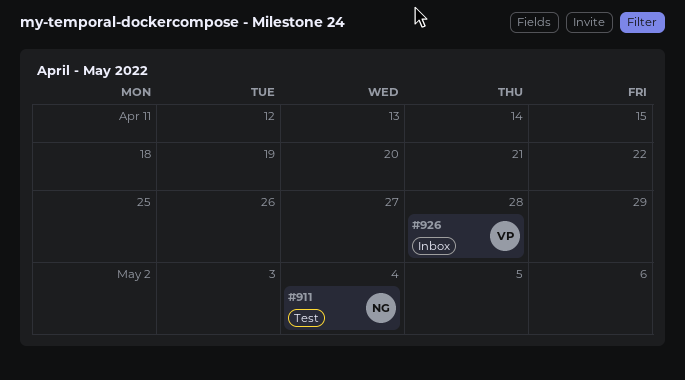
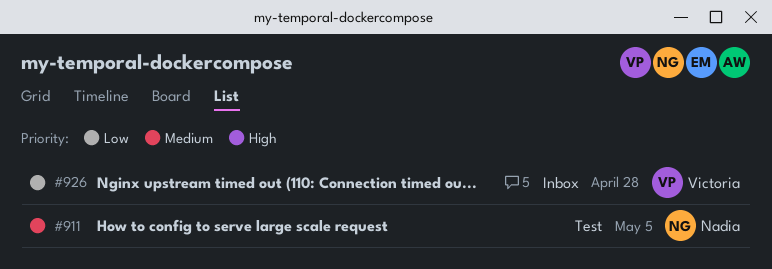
#911, due: May 4 -> May 5

